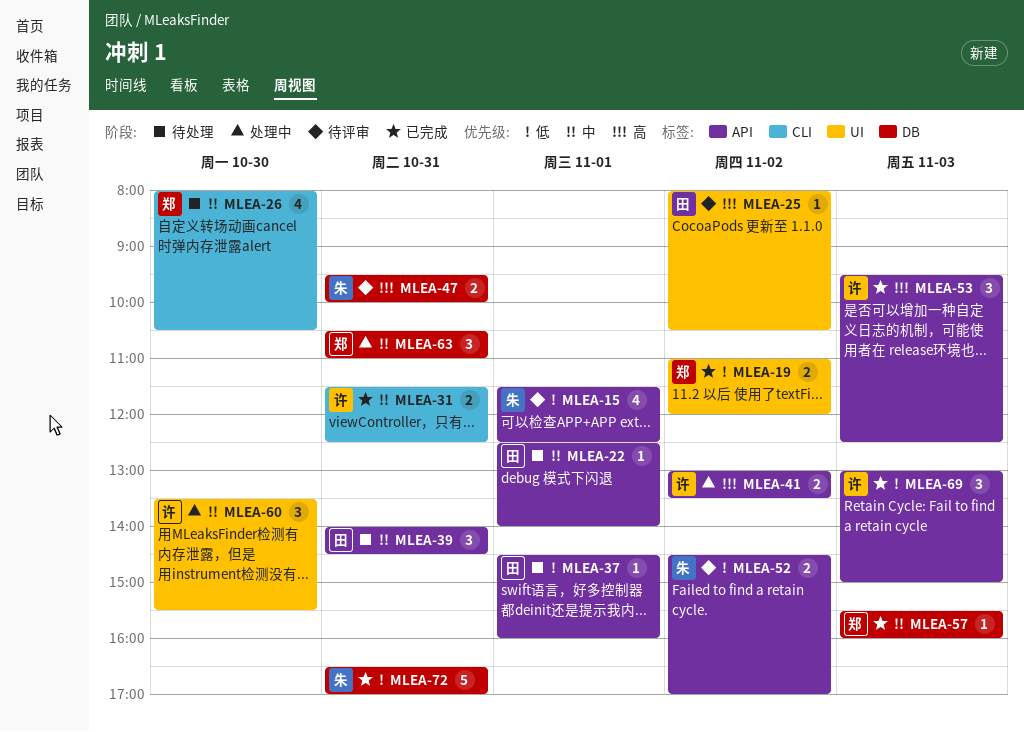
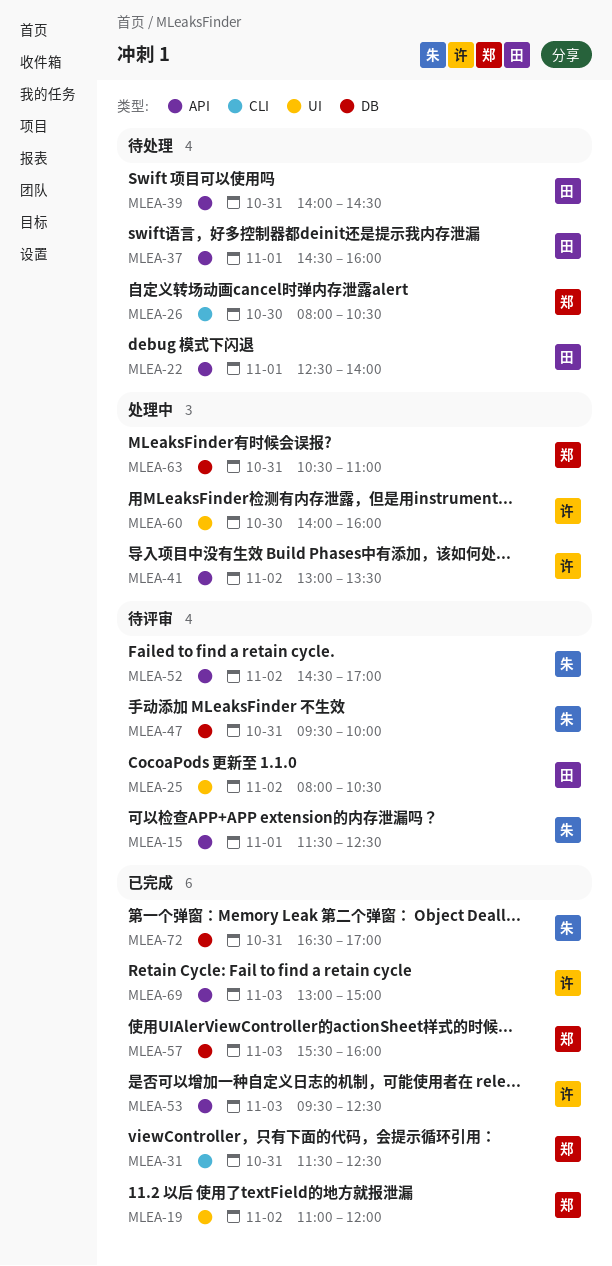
MLEA-31, owner: 许 -> 郑
MLEA-60, begins: 13:30 -> 14:00
MLEA-60, ends: 15:30 -> 16:00

